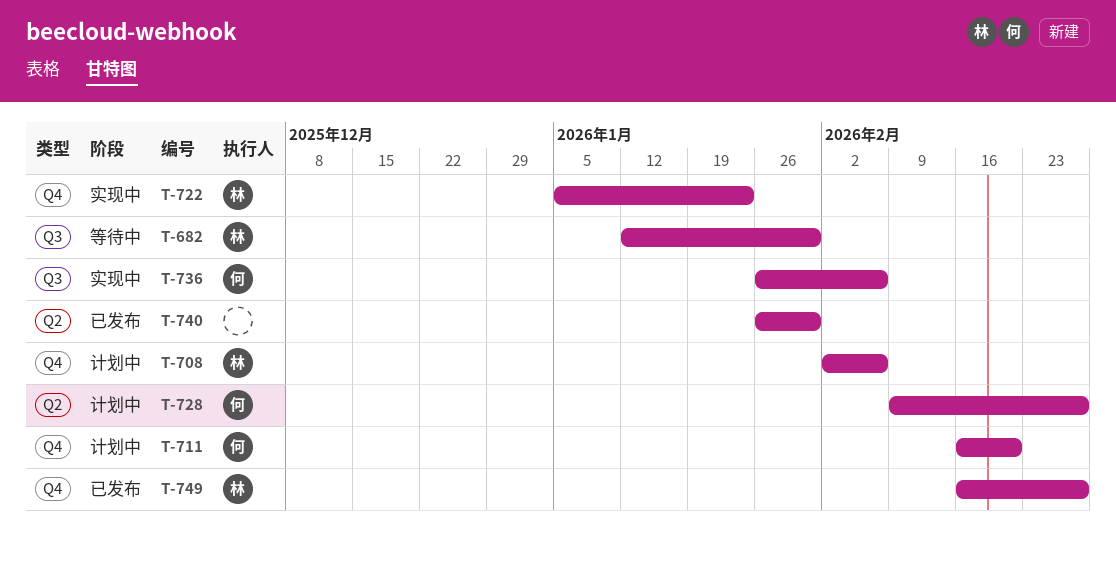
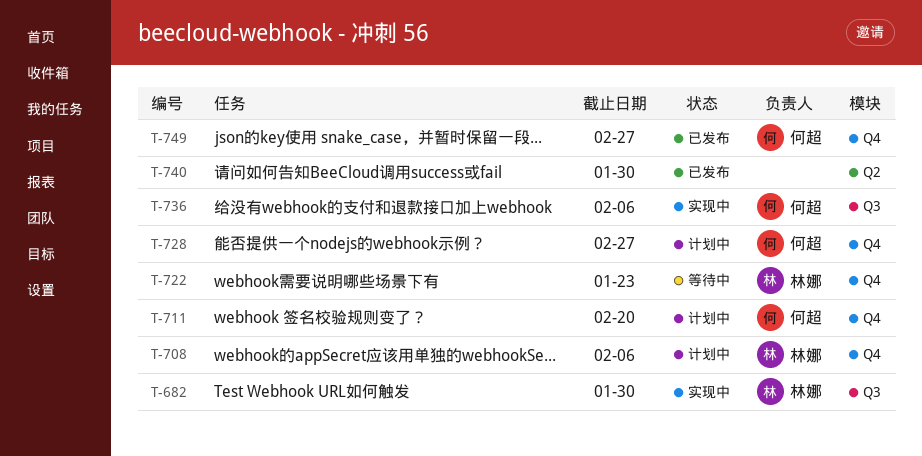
T-682, status: 等待中 -> 实现中
T-722, status: 实现中 -> 等待中
T-728, label: Q2 -> Q4
T-749, owner: 林娜 -> 何超

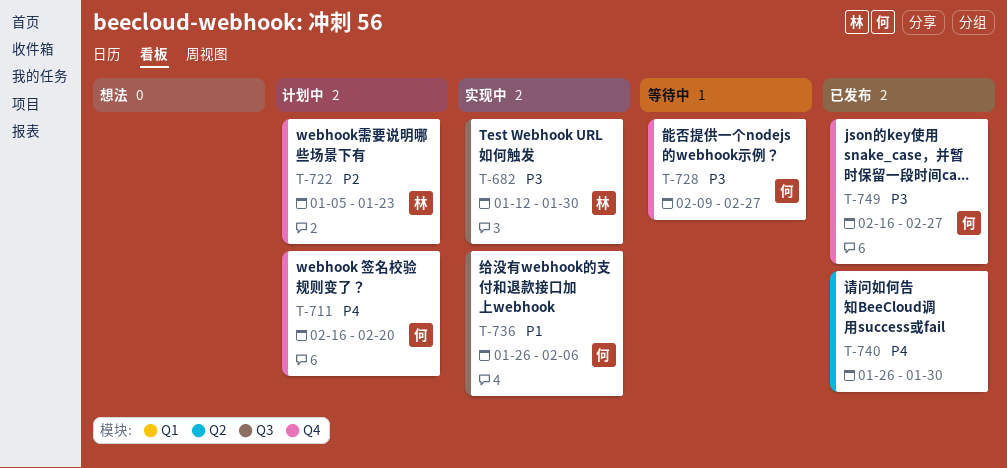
T-708: present -> none
T-722, status: 等待中 -> 计划中
T-728, status: 计划中 -> 等待中

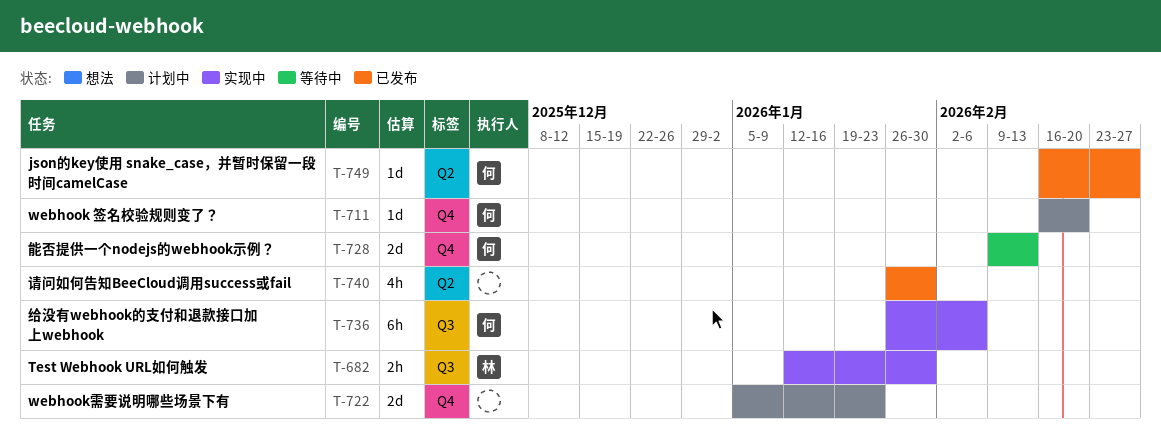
T-722, owner: 林 -> none
T-728, due: Feb 27 -> Feb 13
T-749, label: Q4 -> Q2

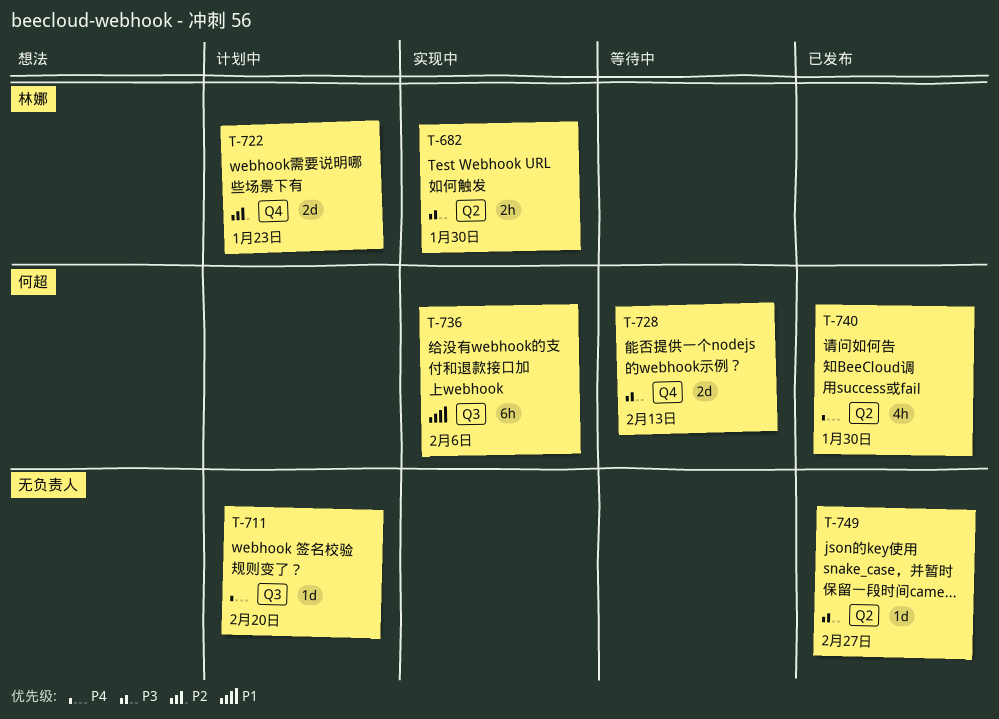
T-682, label: Q3 -> Q2
T-711, owner: 何超 -> none
T-711, label: Q4 -> Q3
T-722, owner: none -> 林娜
T-740, owner: none -> 何超
T-749, owner: 何超 -> none

